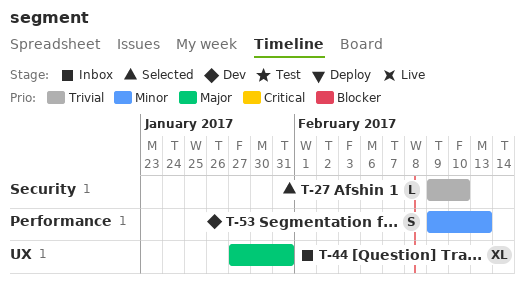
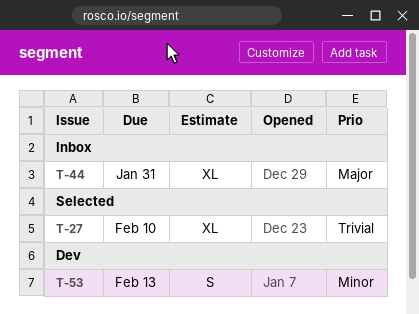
T-27, estimate: L -> XL

